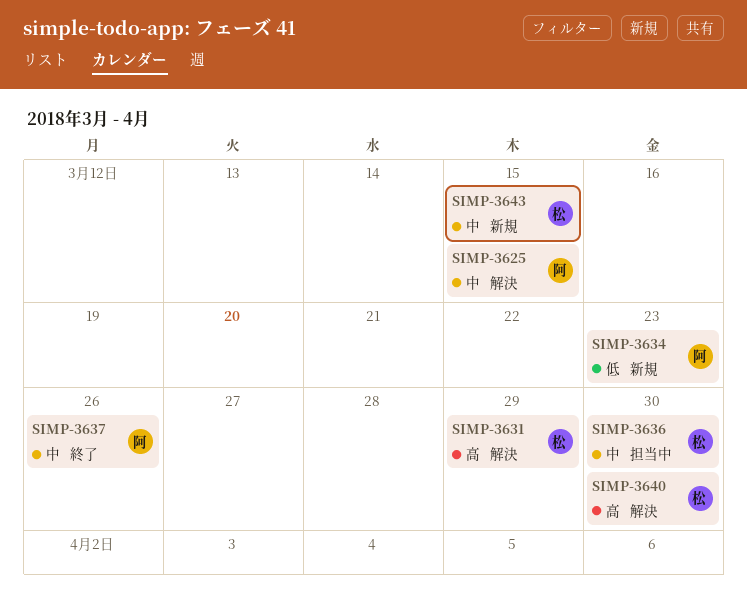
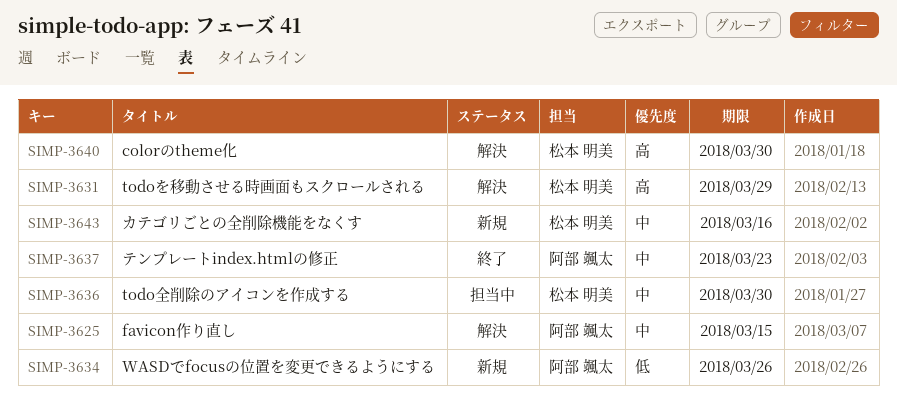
SIMP-3634, due: Mar 23 -> Mar 26
SIMP-3637, due: Mar 26 -> Mar 23
SIMP-3643, due: Mar 15 -> Mar 16

